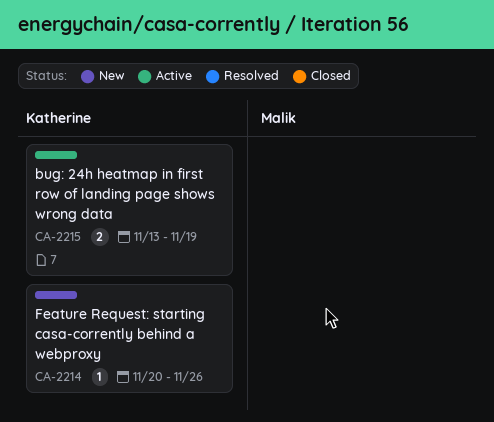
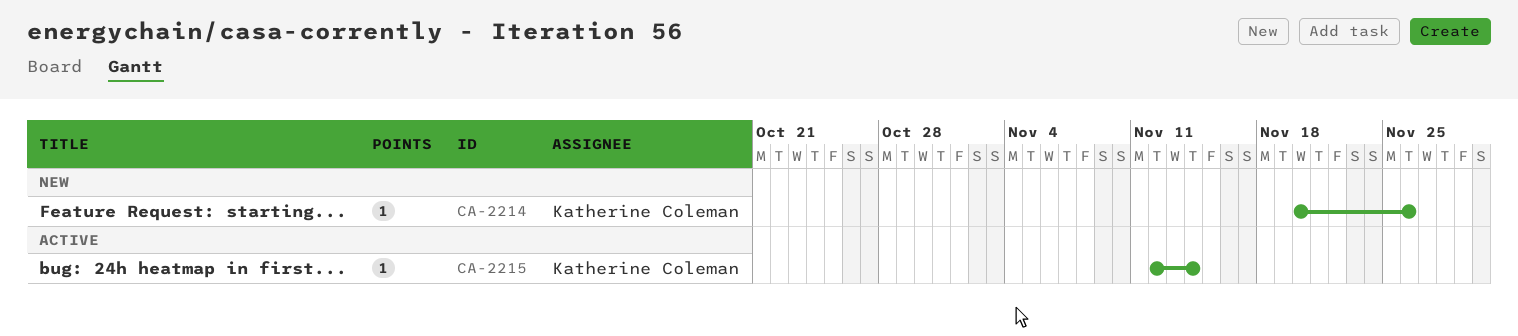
CA-2215, estimate: 2 -> 1
CA-2215, start: Nov 13 -> Nov 12
CA-2215, due: Nov 19 -> Nov 14

